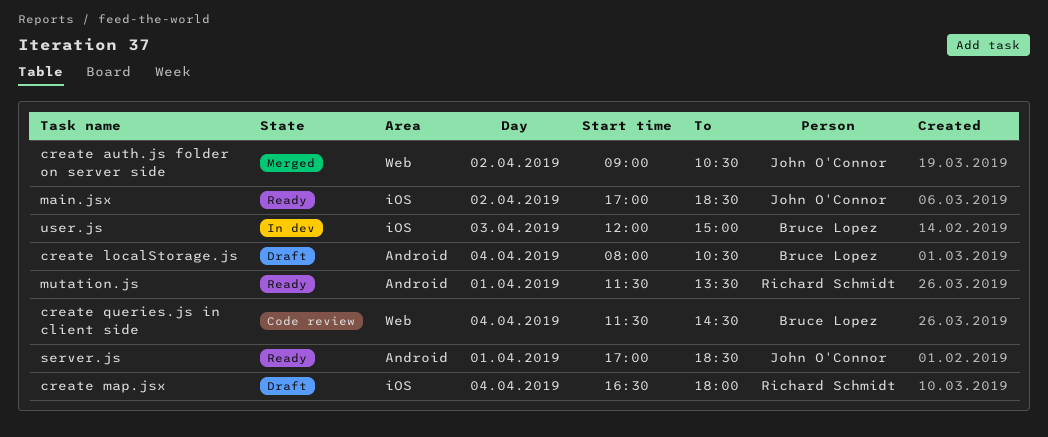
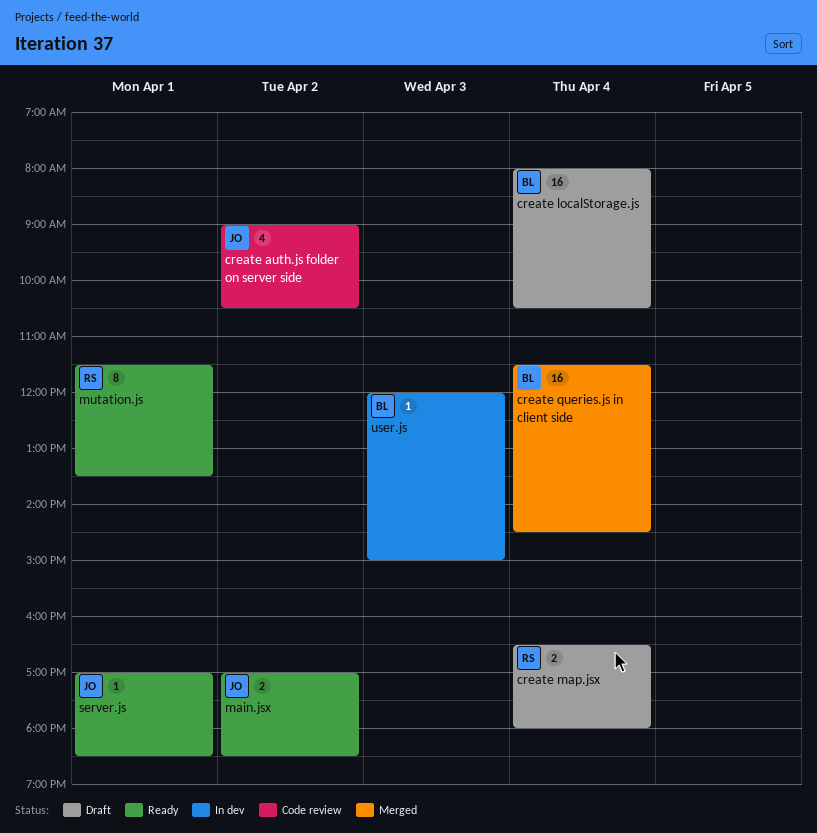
create auth.js folder on server side, status: Merged -> Code review
create queries.js in client side, status: Code review -> Merged

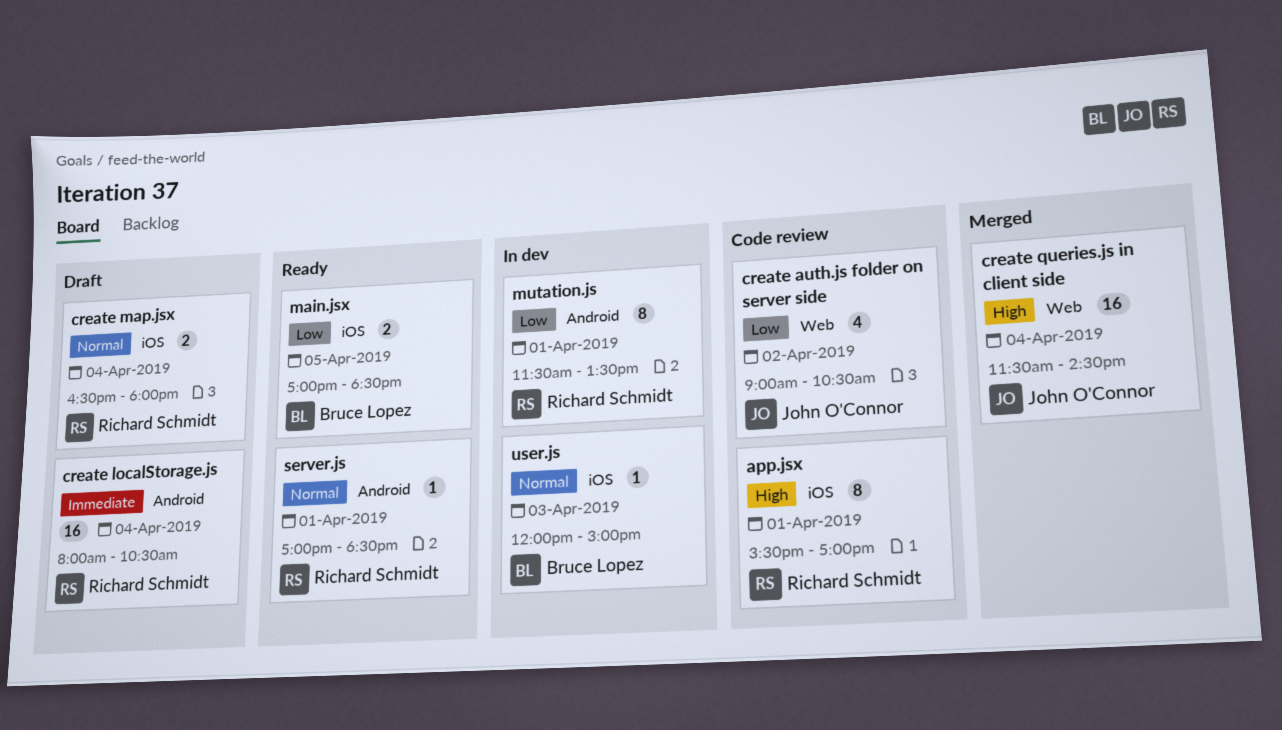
app.jsx: none -> present
create localStorage.js, owner: Bruce Lopez -> Richard Schmidt
create queries.js in client side, owner: Bruce Lopez -> John O'Connor
main.jsx, owner: John O'Connor -> Bruce Lopez
main.jsx, day: Apr 2 -> Apr 5
mutation.js, status: Ready -> In dev
server.js, owner: John O'Connor -> Richard Schmidt

